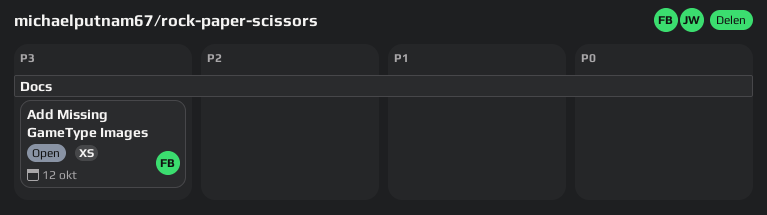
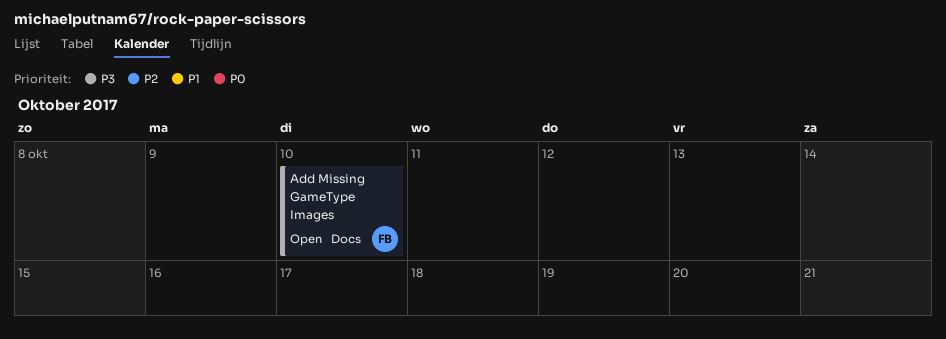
Add Missing GameType Images, due: Oct 12 -> Oct 10

